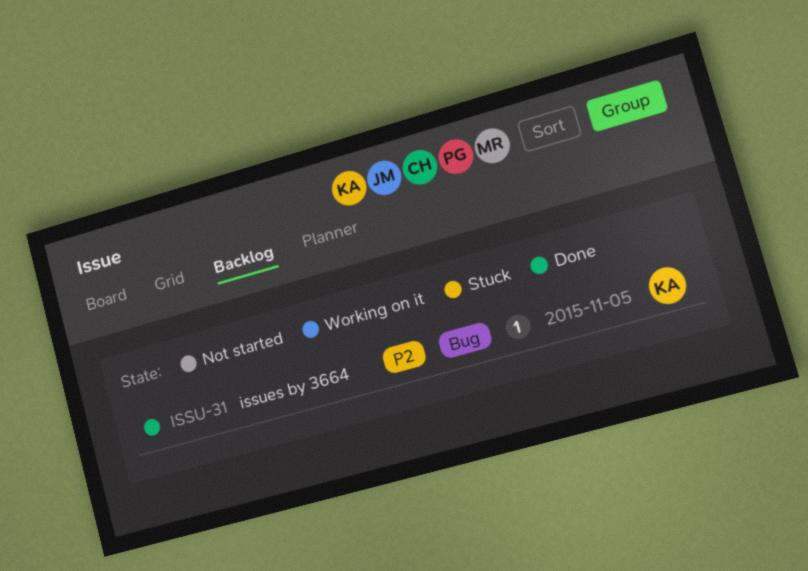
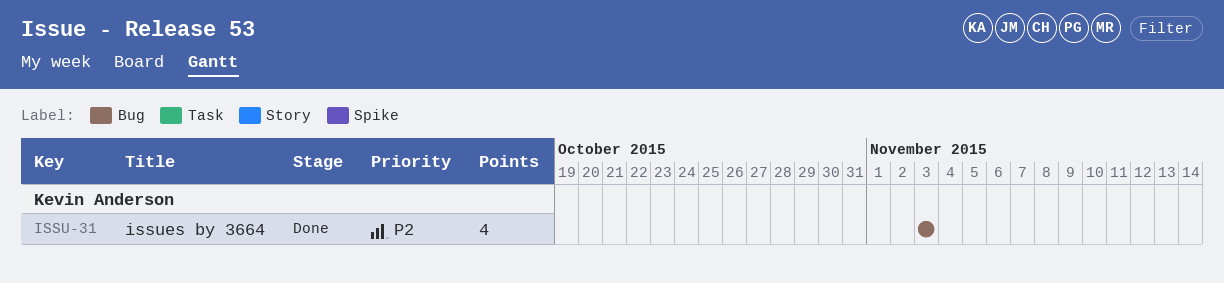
ISSU-31, estimate: 1 -> 4
ISSU-31, due: Nov 5 -> Nov 3

